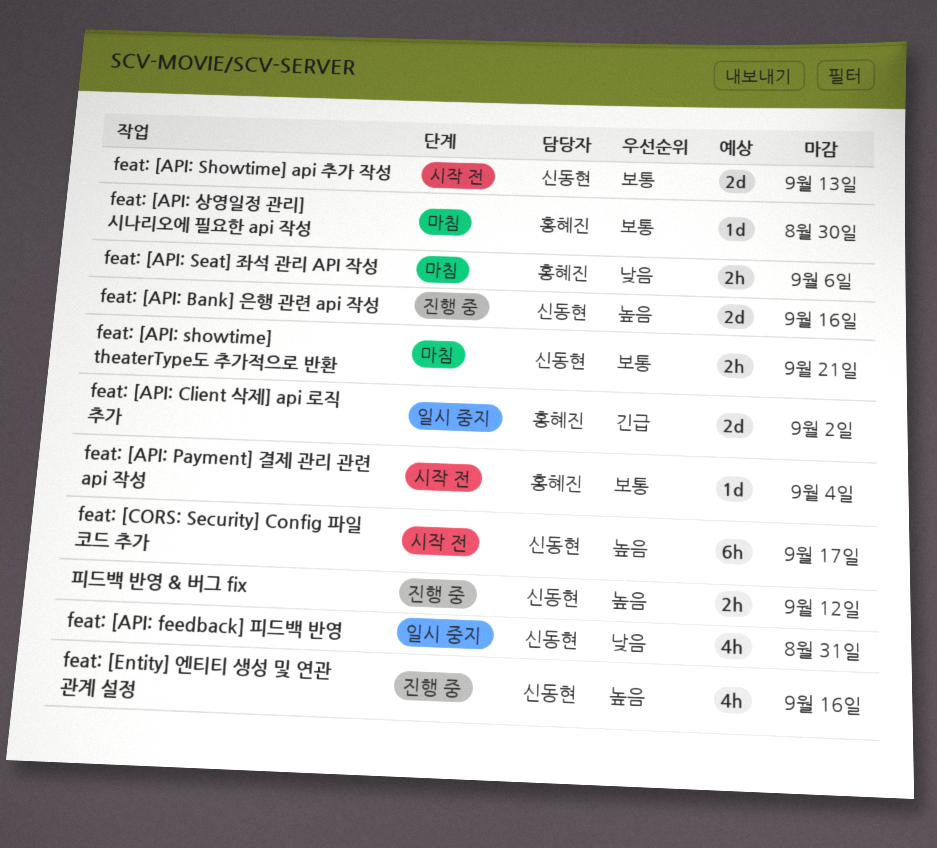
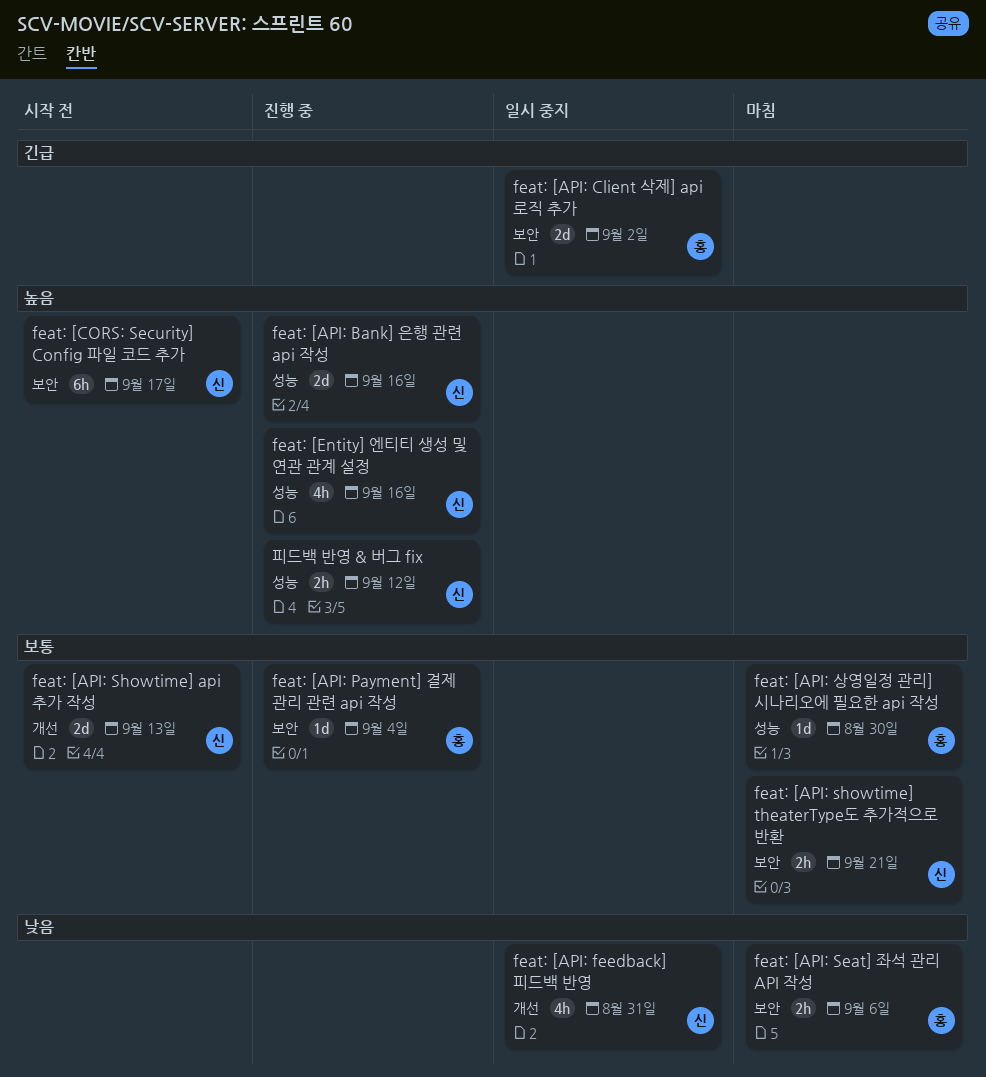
feat: [API: Payment] 결제 관리 관련 api 작성, status: 시작 전 -> 진행 중

